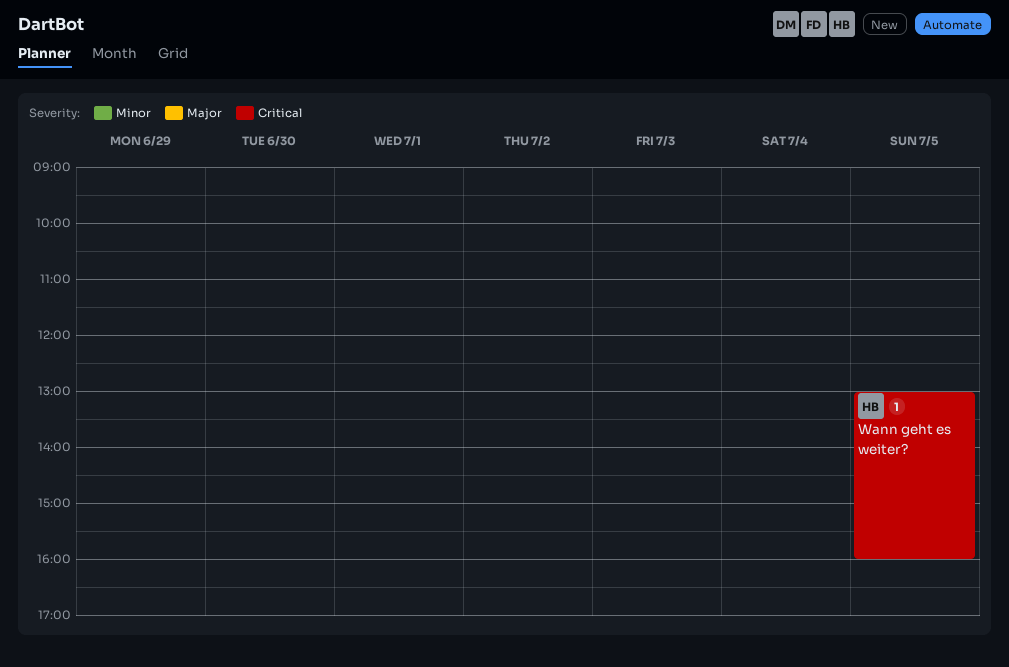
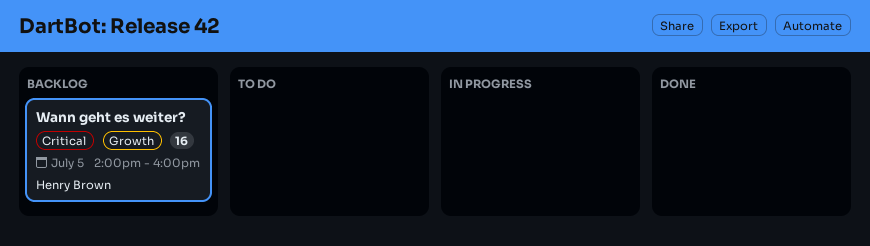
Wann geht es weiter?, estimate: 1 -> 16
Wann geht es weiter?, begins: 13:00 -> 14:00

